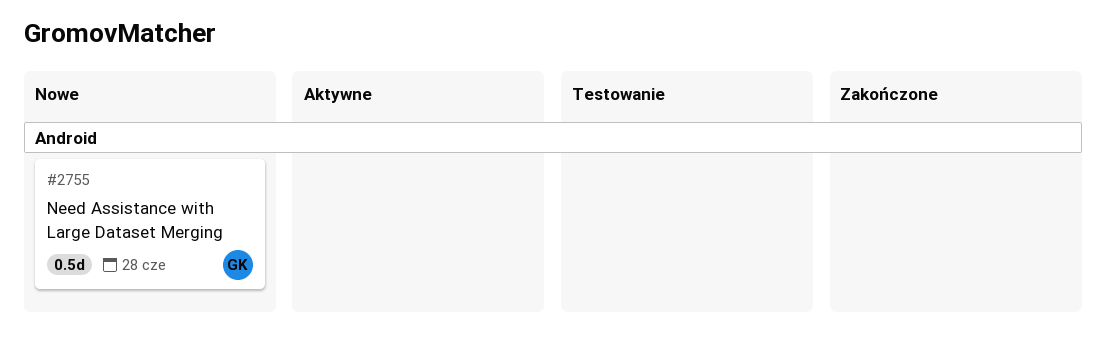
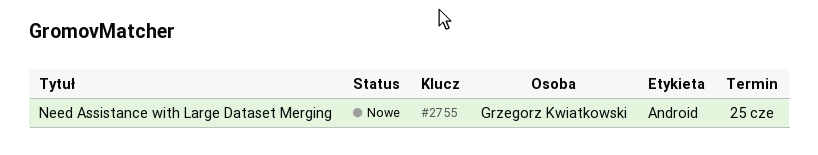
#2755, due: Jun 28 -> Jun 25

